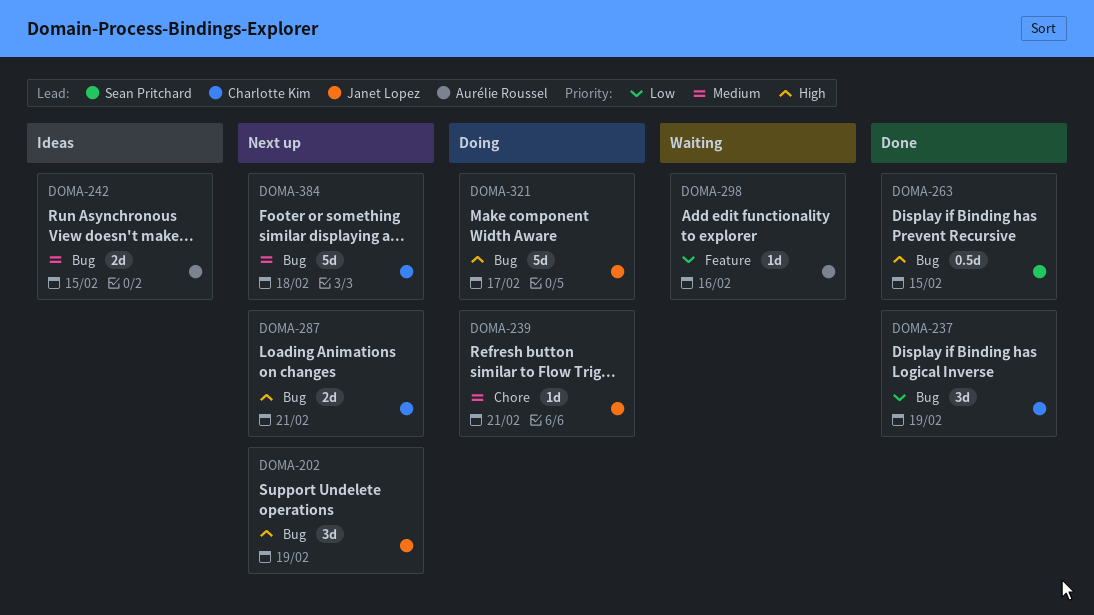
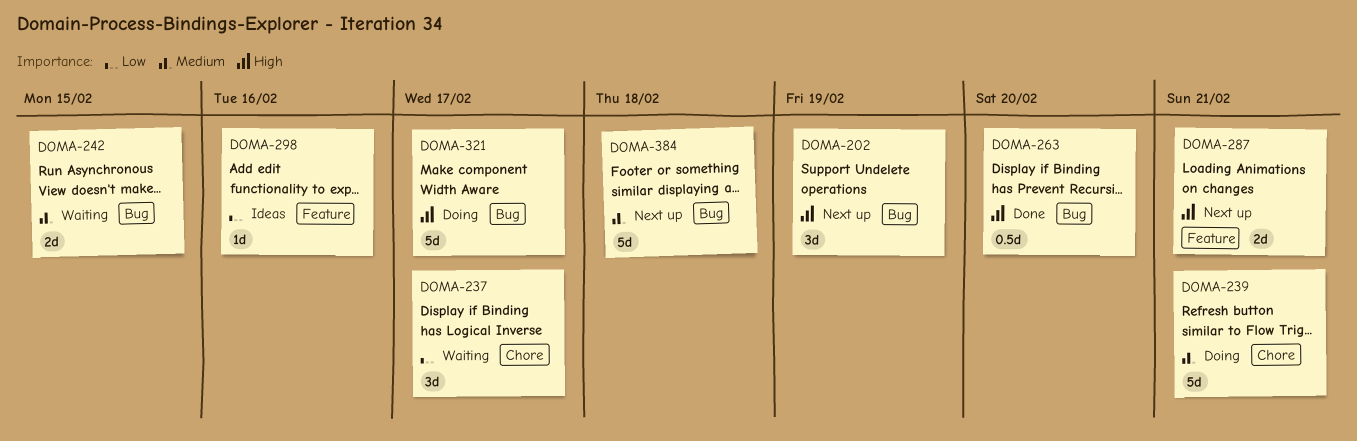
DOMA-237, status: Done -> Waiting
DOMA-237, label: Bug -> Chore
DOMA-237, due: Feb 19 -> Feb 17
DOMA-239, estimate: 1d -> 5d
DOMA-242, status: Ideas -> Waiting
DOMA-263, due: Feb 15 -> Feb 20
DOMA-287, label: Bug -> Feature
DOMA-298, status: Waiting -> Ideas

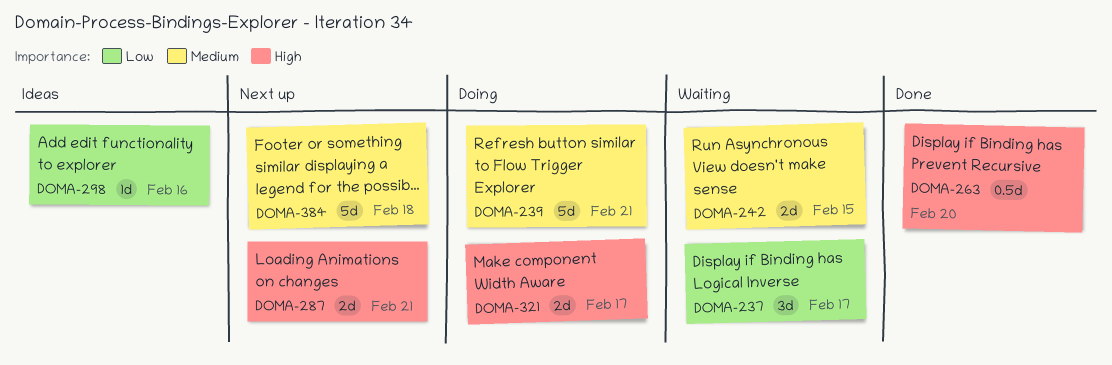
DOMA-202: present -> none
DOMA-321, estimate: 5d -> 2d

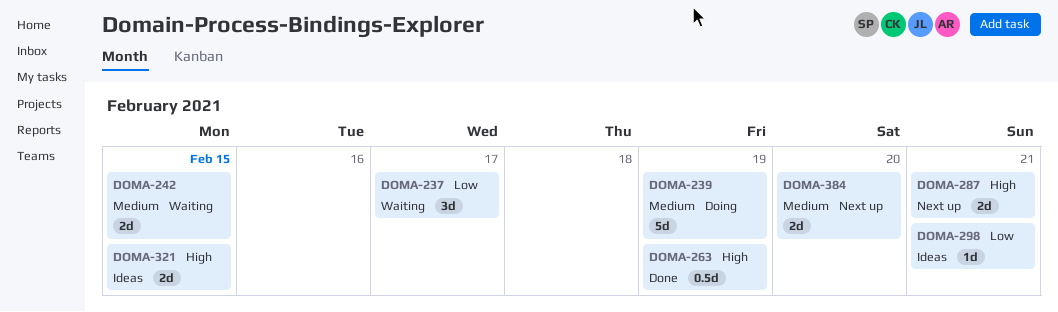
DOMA-239, due: Feb 21 -> Feb 19
DOMA-263, due: Feb 20 -> Feb 19
DOMA-298, due: Feb 16 -> Feb 21
DOMA-321, status: Doing -> Ideas
DOMA-321, due: Feb 17 -> Feb 15
DOMA-384, estimate: 5d -> 2d
DOMA-384, due: Feb 18 -> Feb 20

